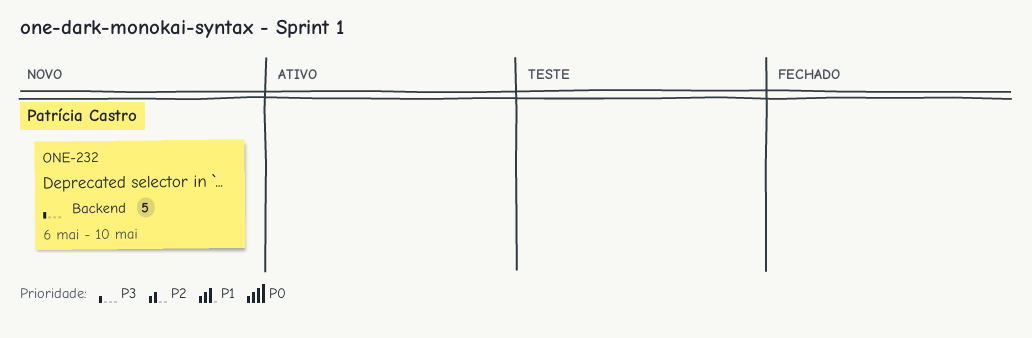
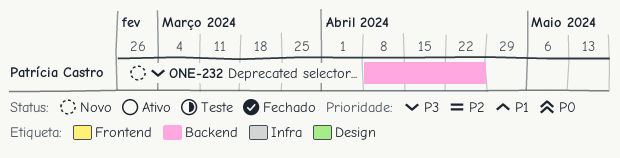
ONE-232, start: May 6 -> Apr 8
ONE-232, due: May 10 -> Apr 26

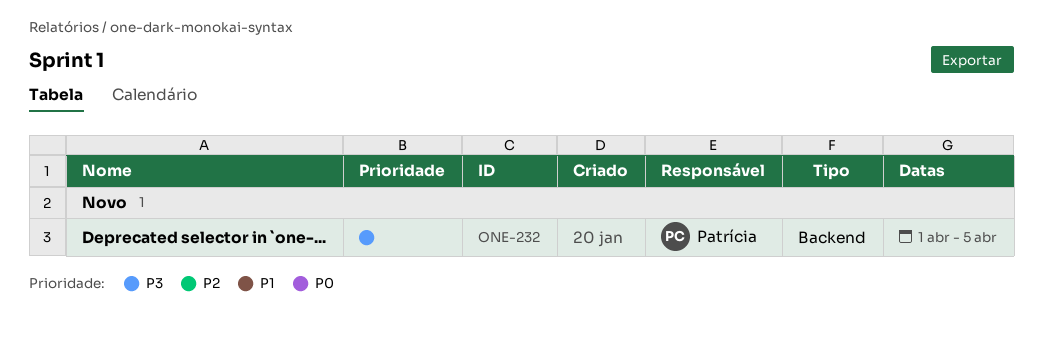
ONE-232, start: Apr 8 -> Apr 1
ONE-232, due: Apr 26 -> Apr 5

